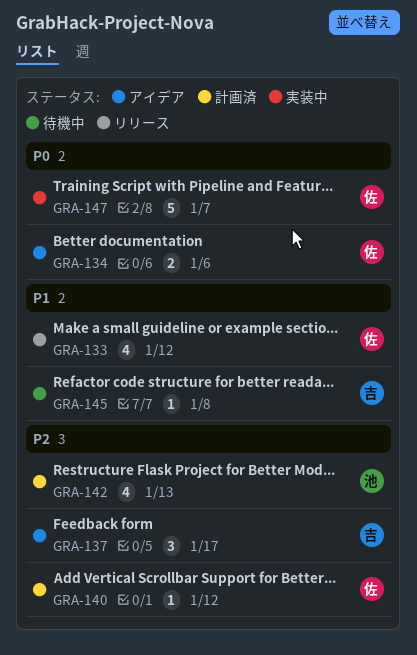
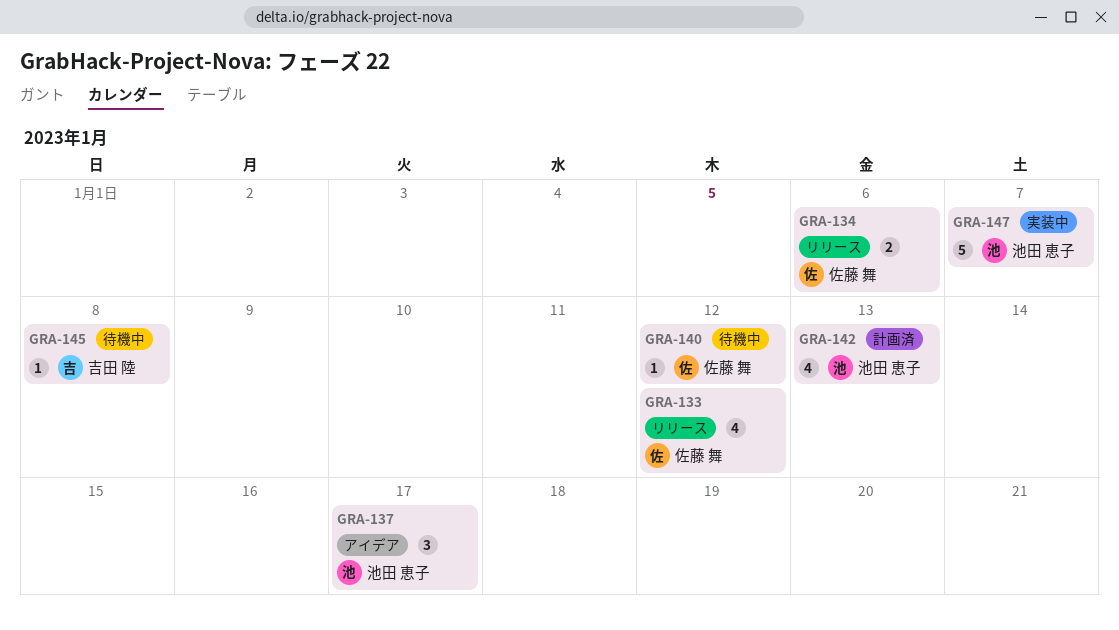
GRA-134, status: アイデア -> リリース
GRA-137, owner: 吉田 陸 -> 池田 恵子
GRA-140, status: 計画済 -> 待機中
GRA-147, owner: 佐藤 舞 -> 池田 恵子

